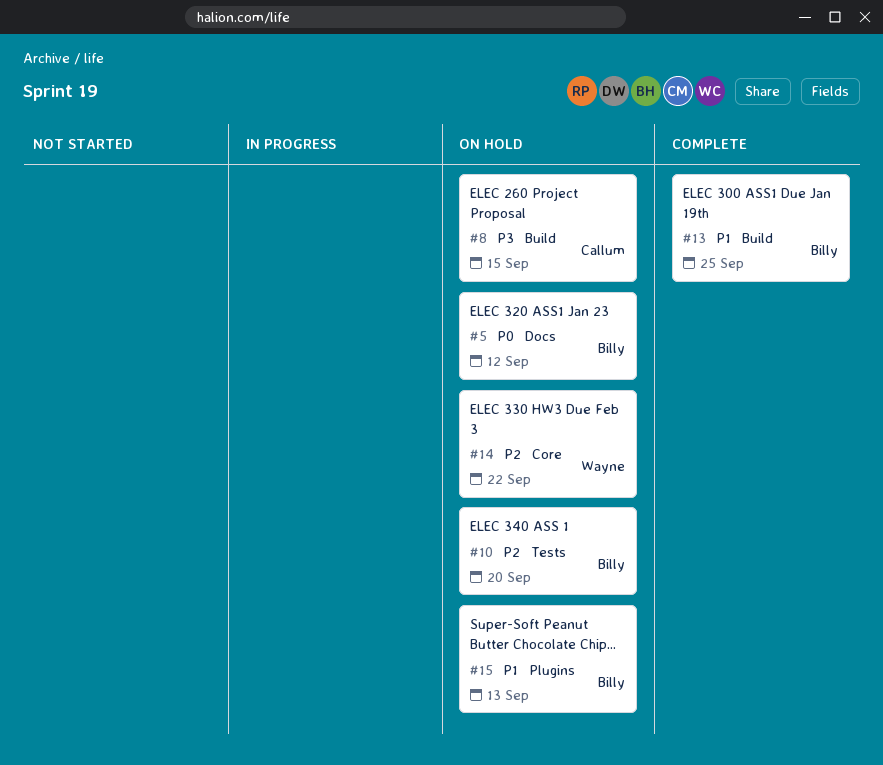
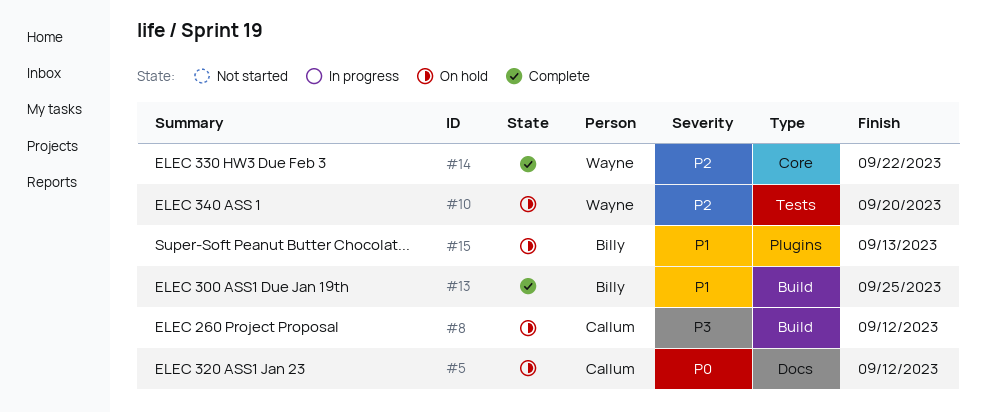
#5, owner: Billy -> Callum
#8, due: Sep 15 -> Sep 12
#10, owner: Billy -> Wayne
#14, status: On hold -> Complete

